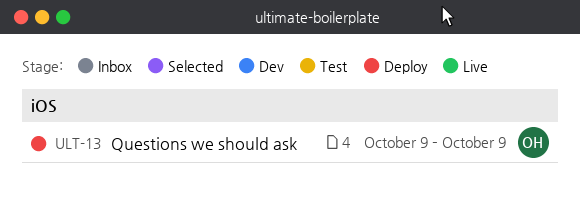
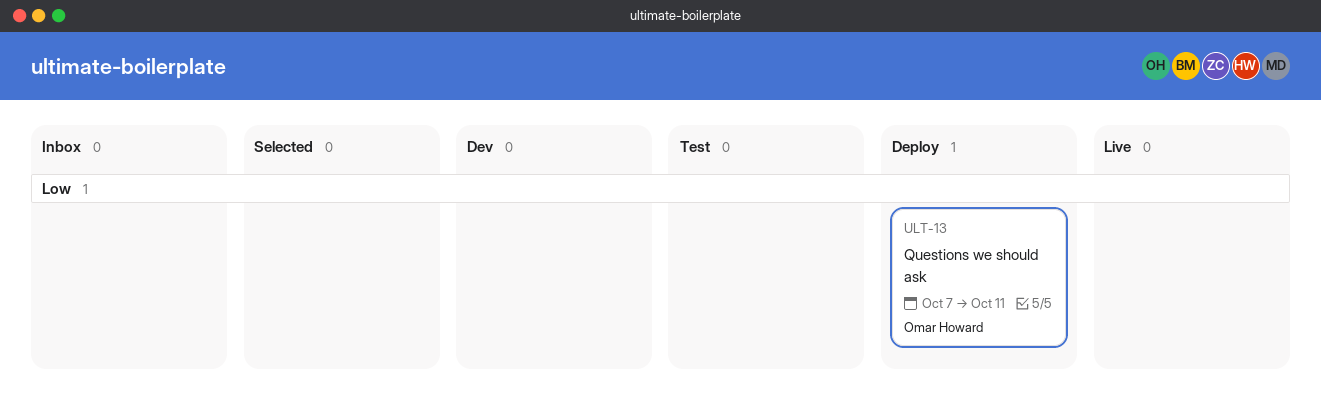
ULT-13, start: Oct 9 -> Oct 7
ULT-13, due: Oct 9 -> Oct 11

